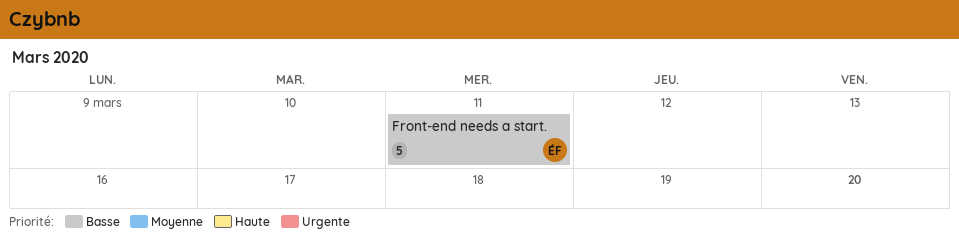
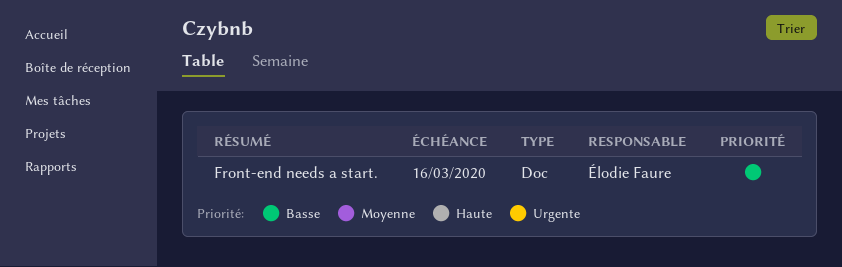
Front-end needs a start., due: Mar 11 -> Mar 16

